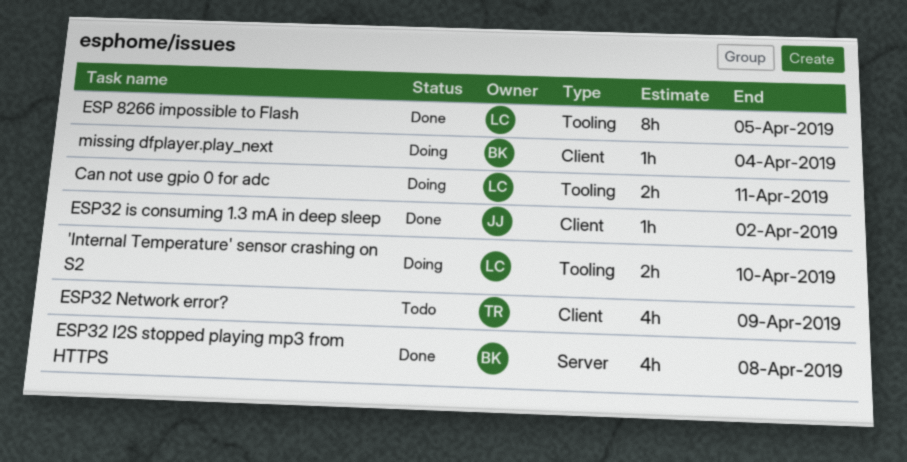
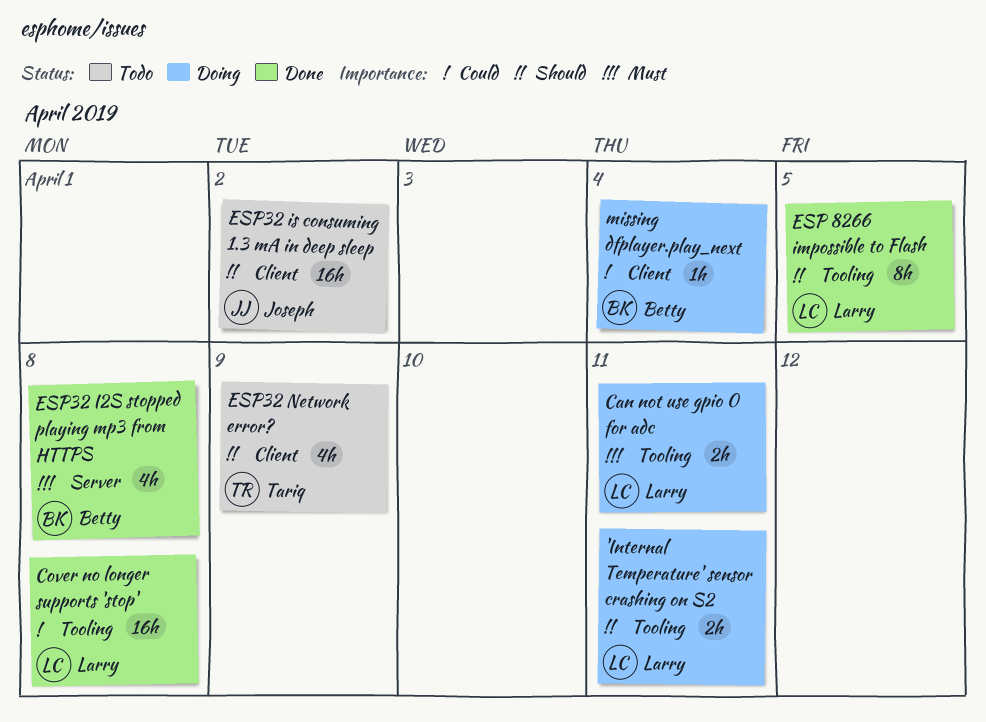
'Internal Temperature' sensor crashing on S2, due: Apr 10 -> Apr 11
Cover no longer supports 'stop': none -> present
ESP32 is consuming 1.3 mA in deep sleep, status: Done -> Todo
ESP32 is consuming 1.3 mA in deep sleep, estimate: 1h -> 16h

